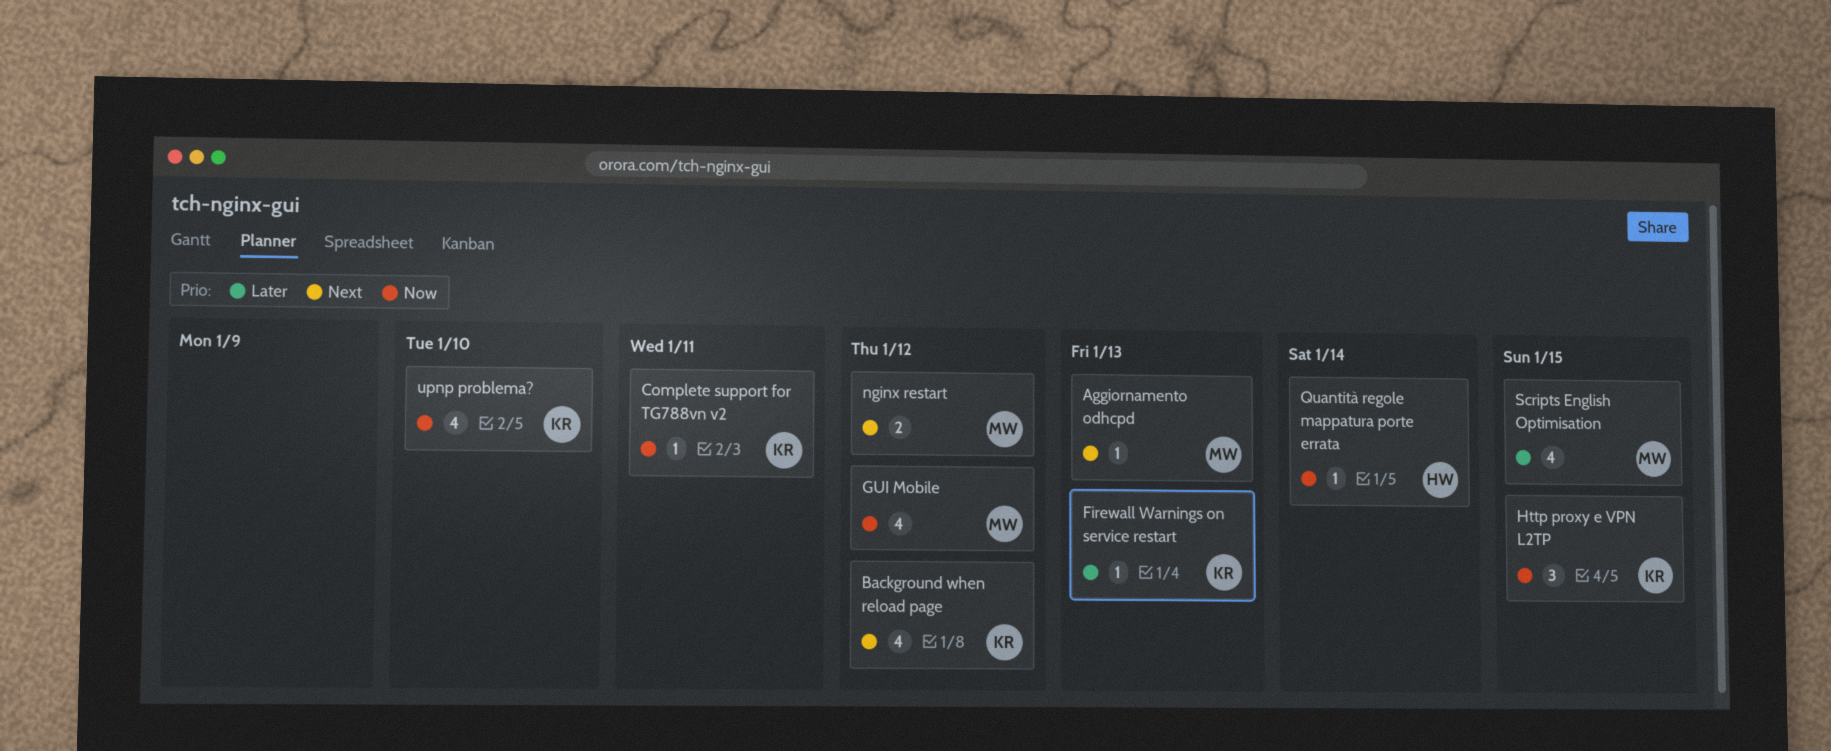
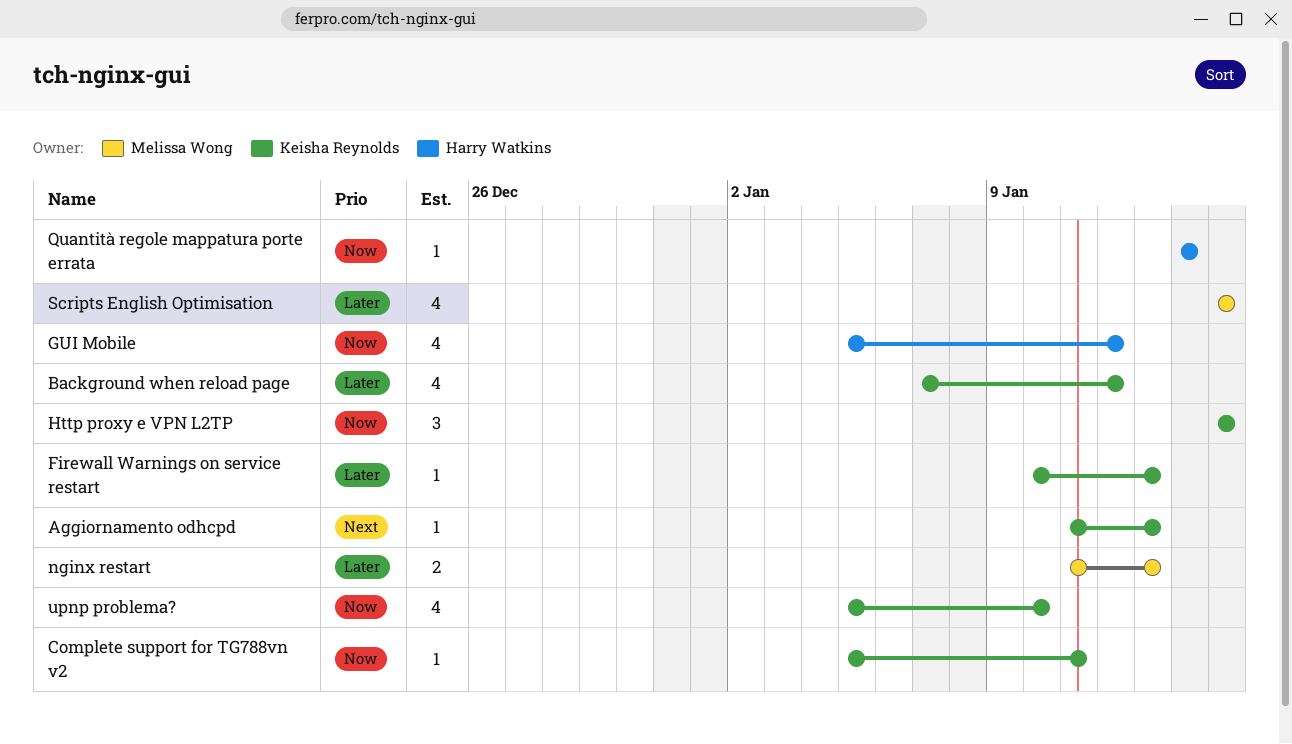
Aggiornamento odhcpd, owner: Melissa Wong -> Keisha Reynolds
Background when reload page, priority: Next -> Later
GUI Mobile, owner: Melissa Wong -> Harry Watkins
nginx restart, priority: Next -> Later
nginx restart, due: Jan 12 -> Jan 13

